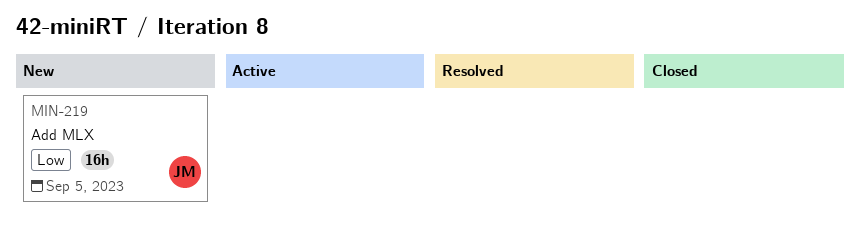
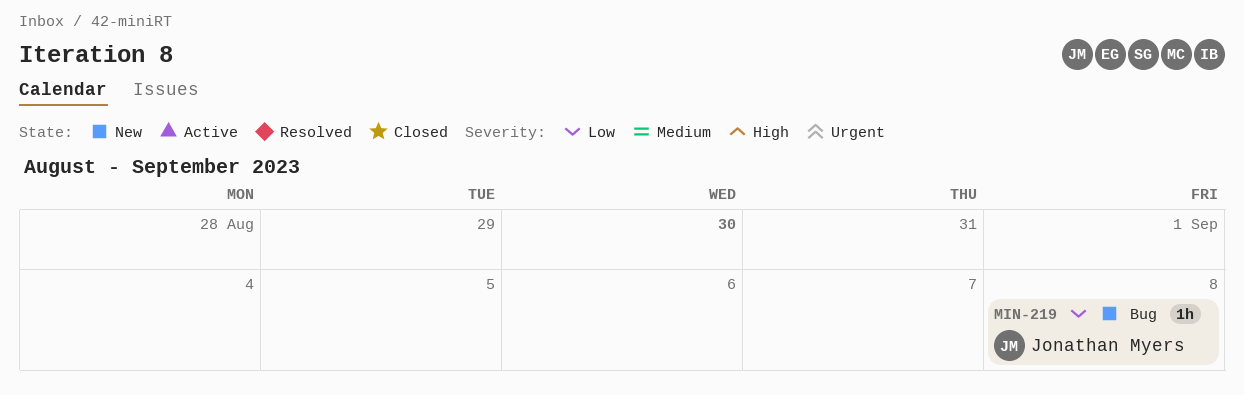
MIN-219, estimate: 16h -> 1h
MIN-219, due: Sep 5 -> Sep 8

